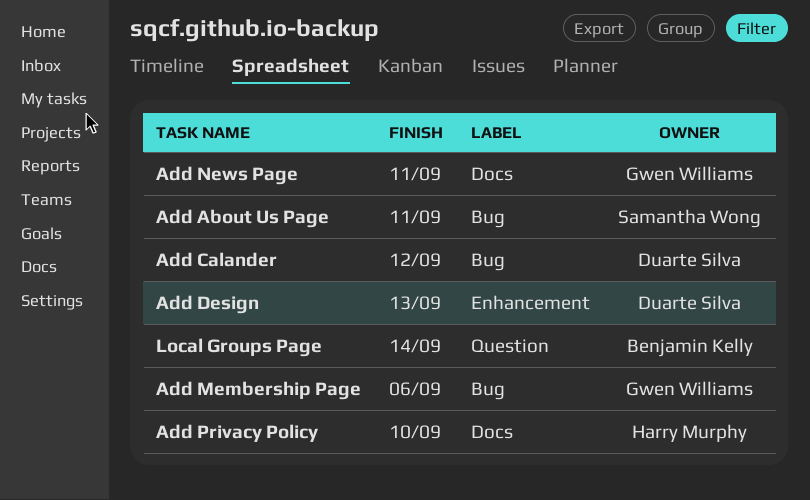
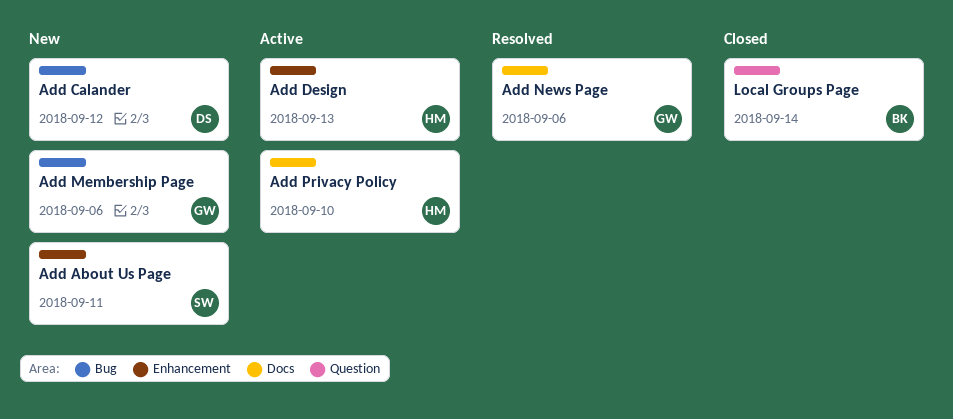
Add About Us Page, label: Bug -> Enhancement
Add Design, owner: Duarte Silva -> Harry Murphy
Add News Page, due: Sep 11 -> Sep 6

